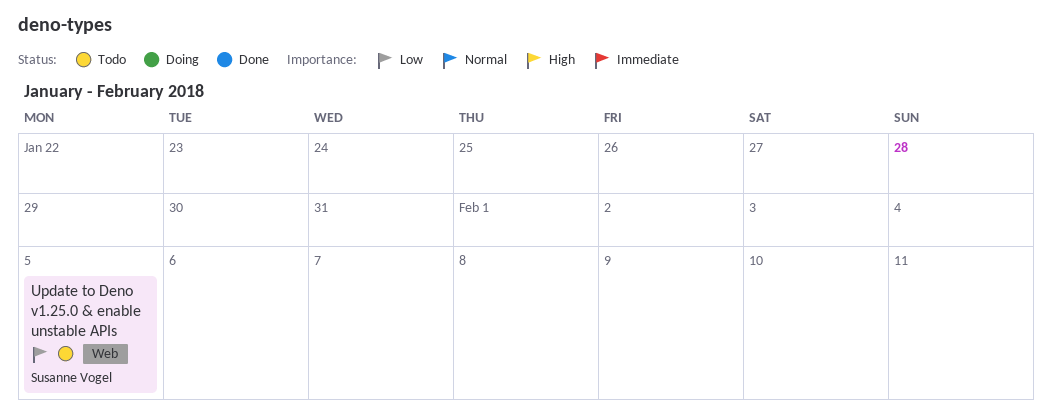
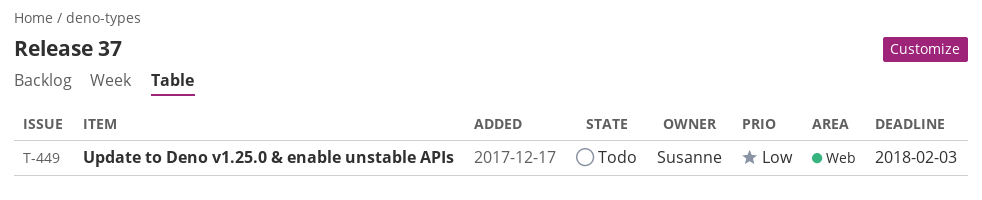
Update to Deno v1.25.0 & enable unstable APIs, due: Feb 5 -> Feb 3

